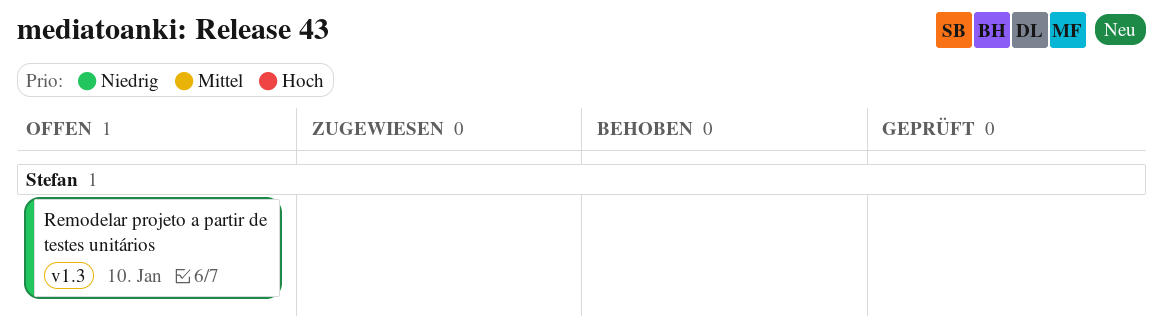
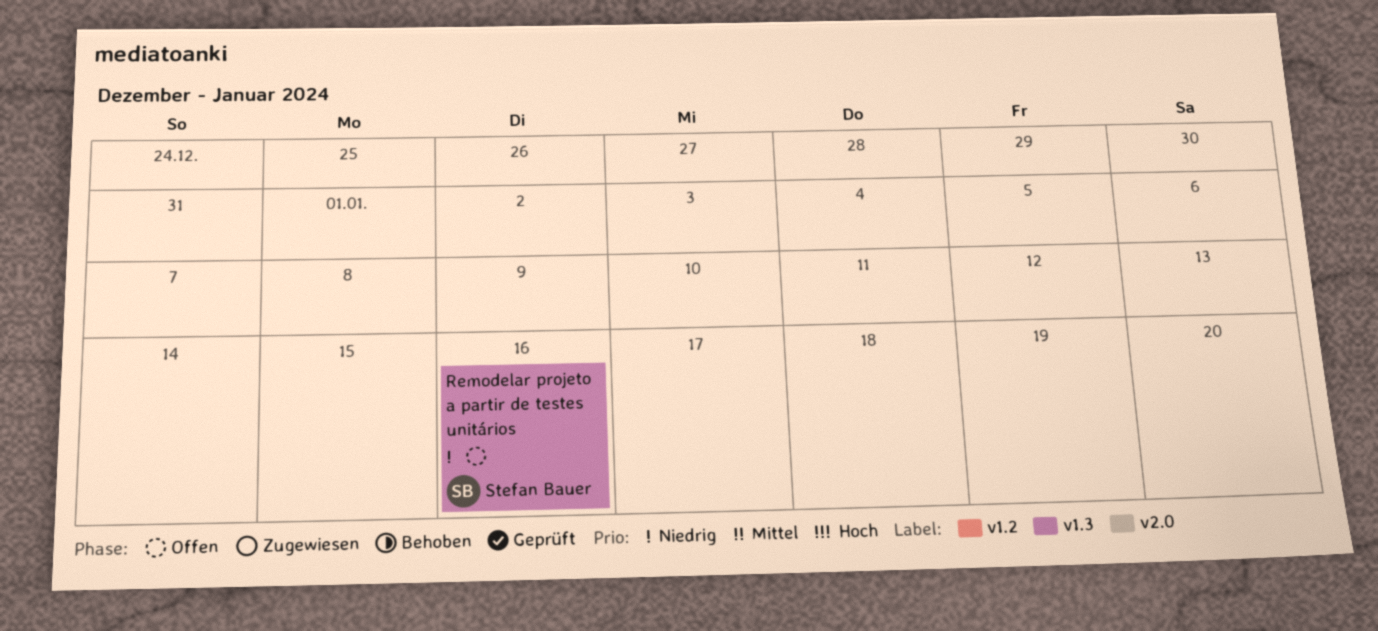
Remodelar projeto a partir de testes unitários, due: Jan 10 -> Jan 16

